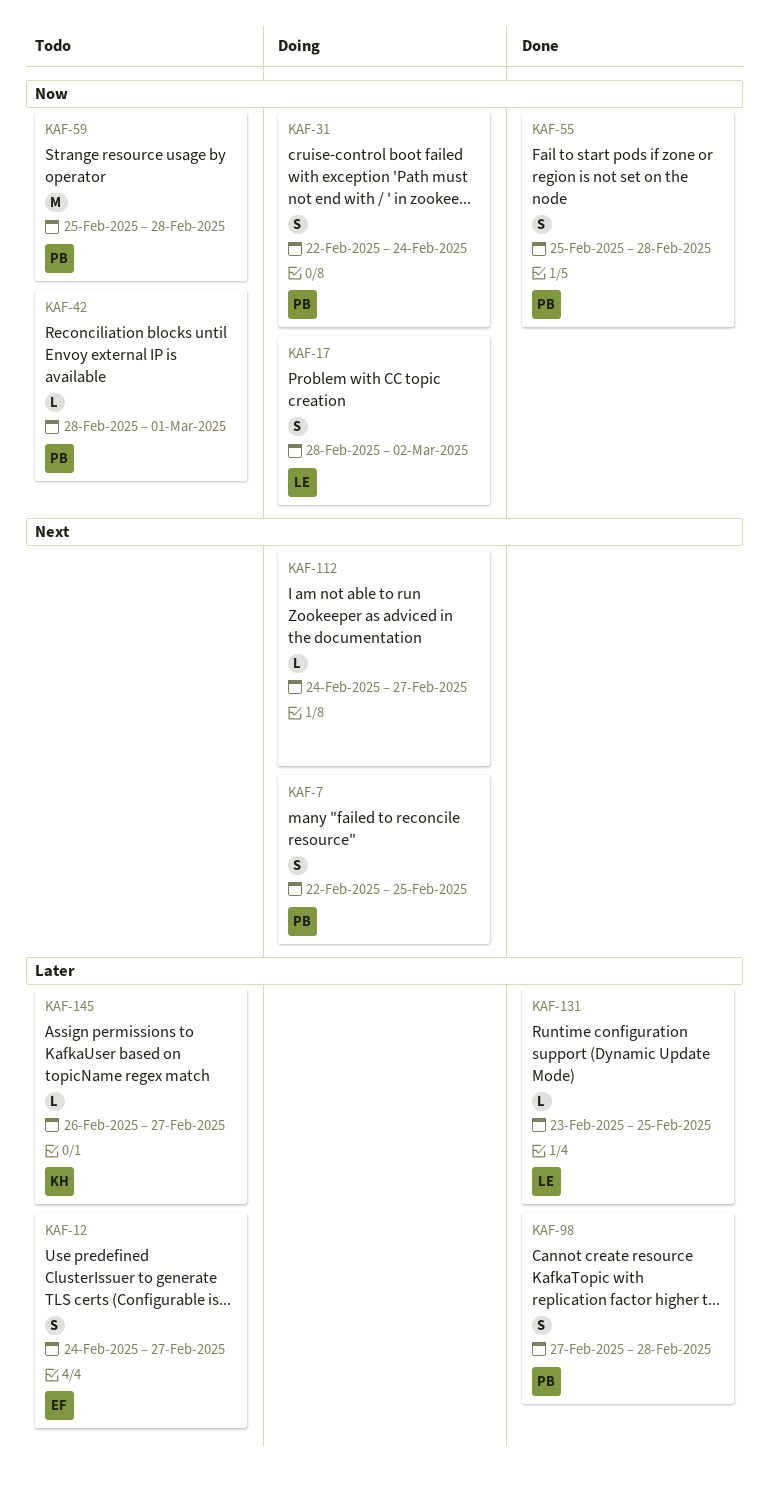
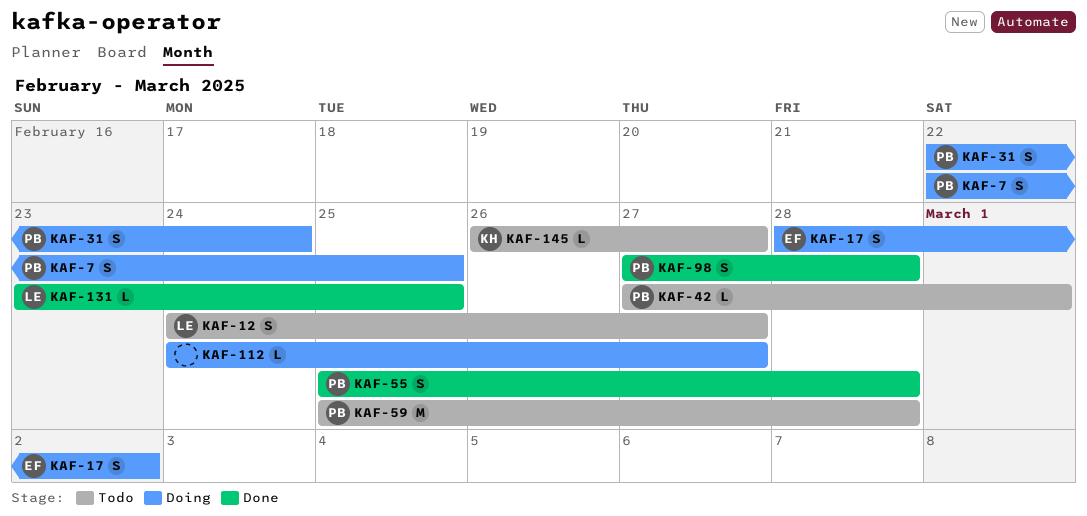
KAF-12, owner: EF -> LE
KAF-17, owner: LE -> EF
KAF-42, start: Feb 28 -> Feb 27

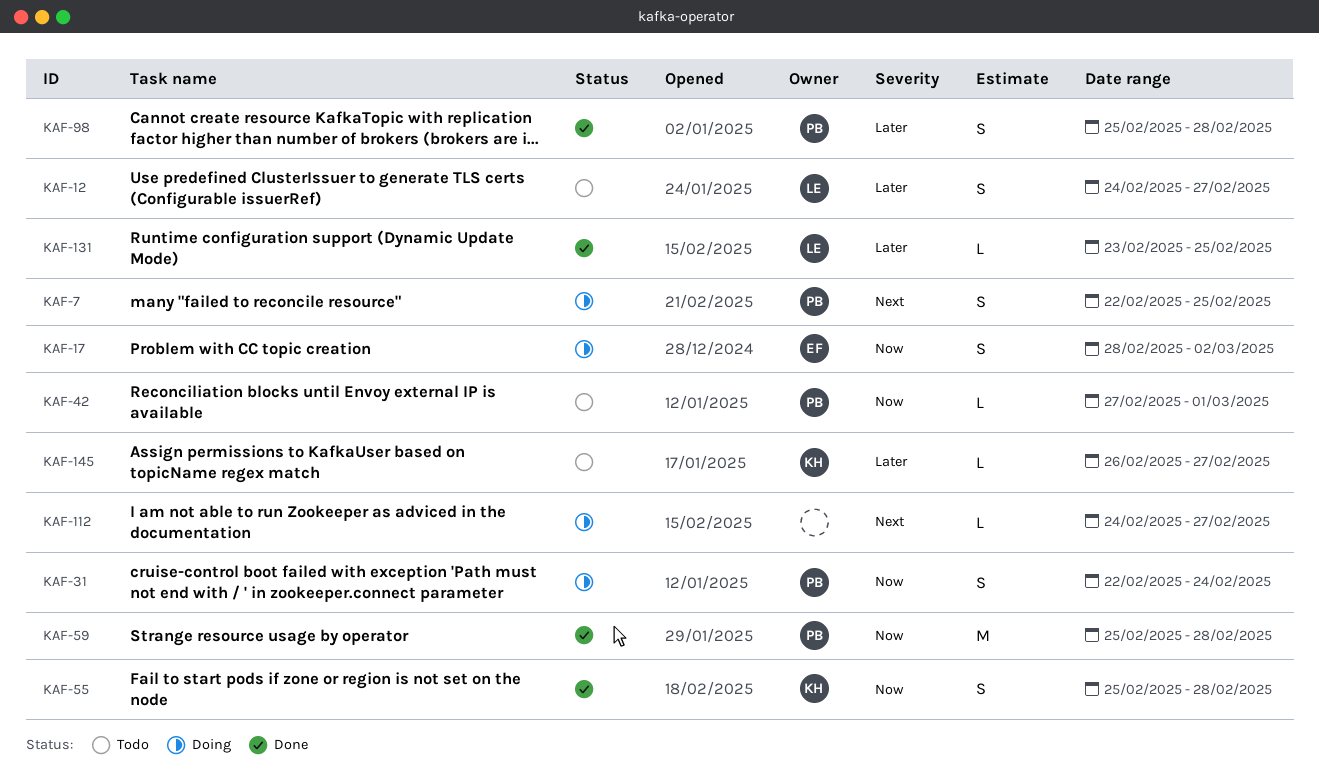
KAF-55, owner: PB -> KH
KAF-59, status: Todo -> Done
KAF-98, start: Feb 27 -> Feb 25

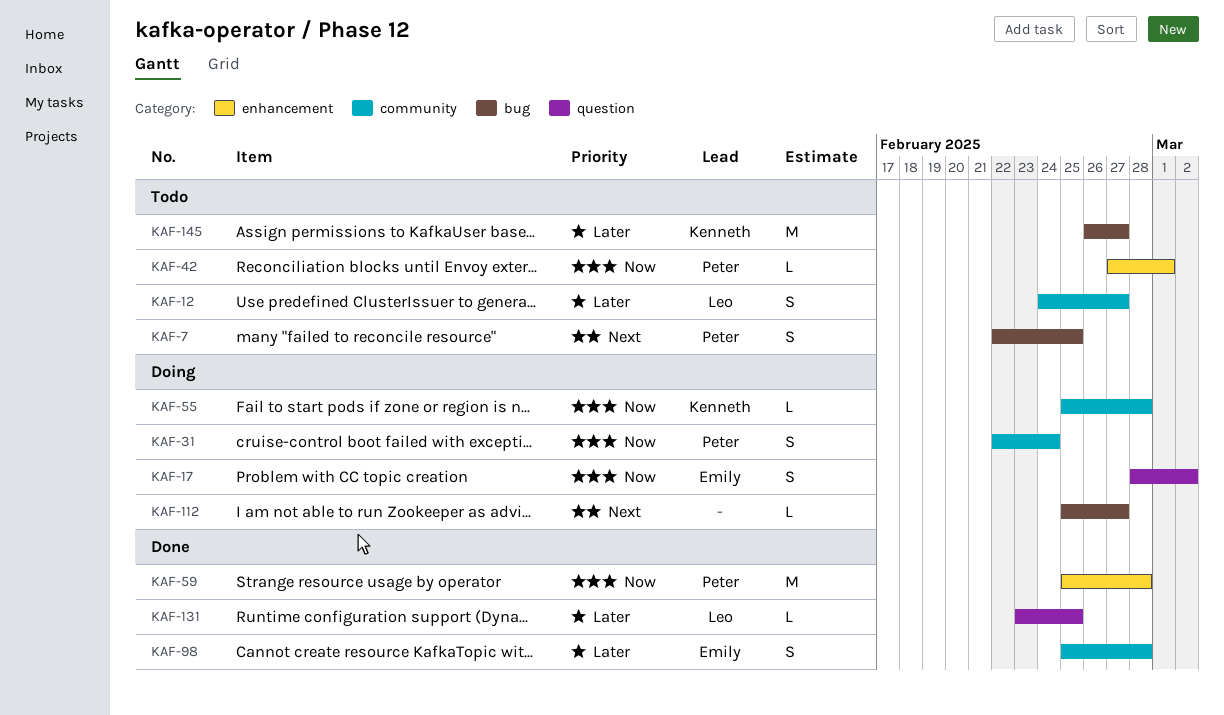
KAF-7, status: Doing -> Todo
KAF-55, status: Done -> Doing
KAF-55, estimate: S -> L
KAF-98, owner: Peter -> Emily
KAF-112, start: Feb 24 -> Feb 25
KAF-145, estimate: L -> M

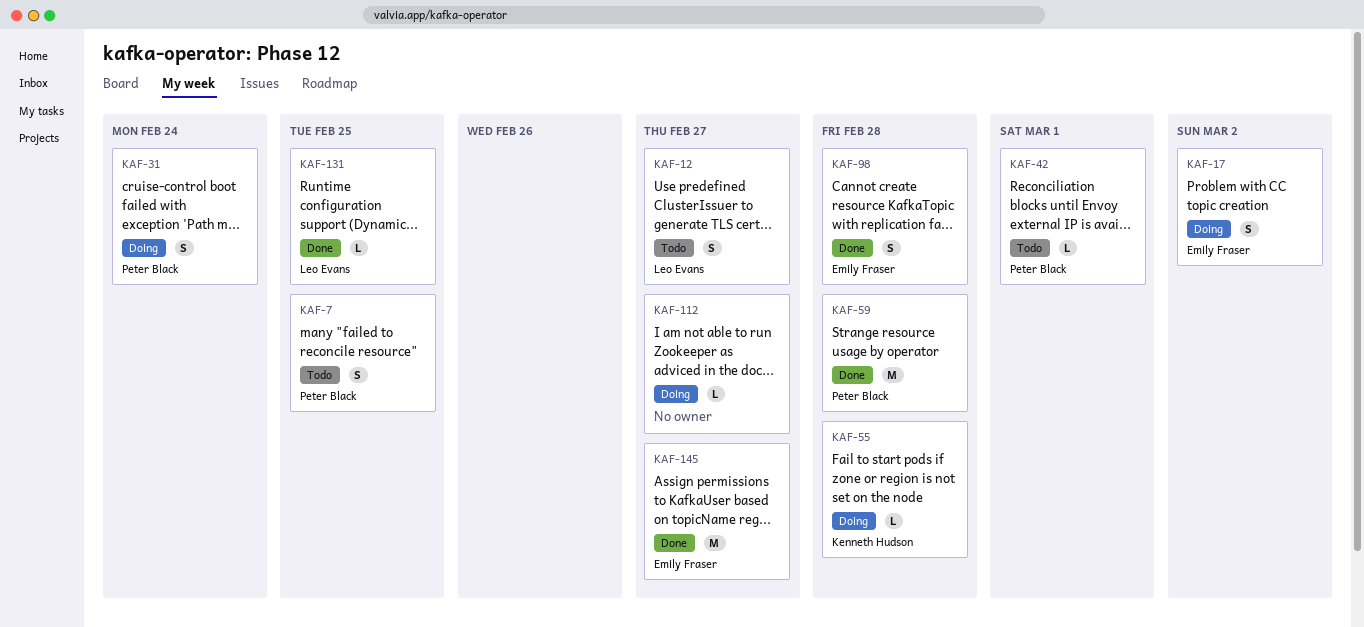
KAF-145, status: Todo -> Done
KAF-145, owner: Kenneth Hudson -> Emily Fraser

